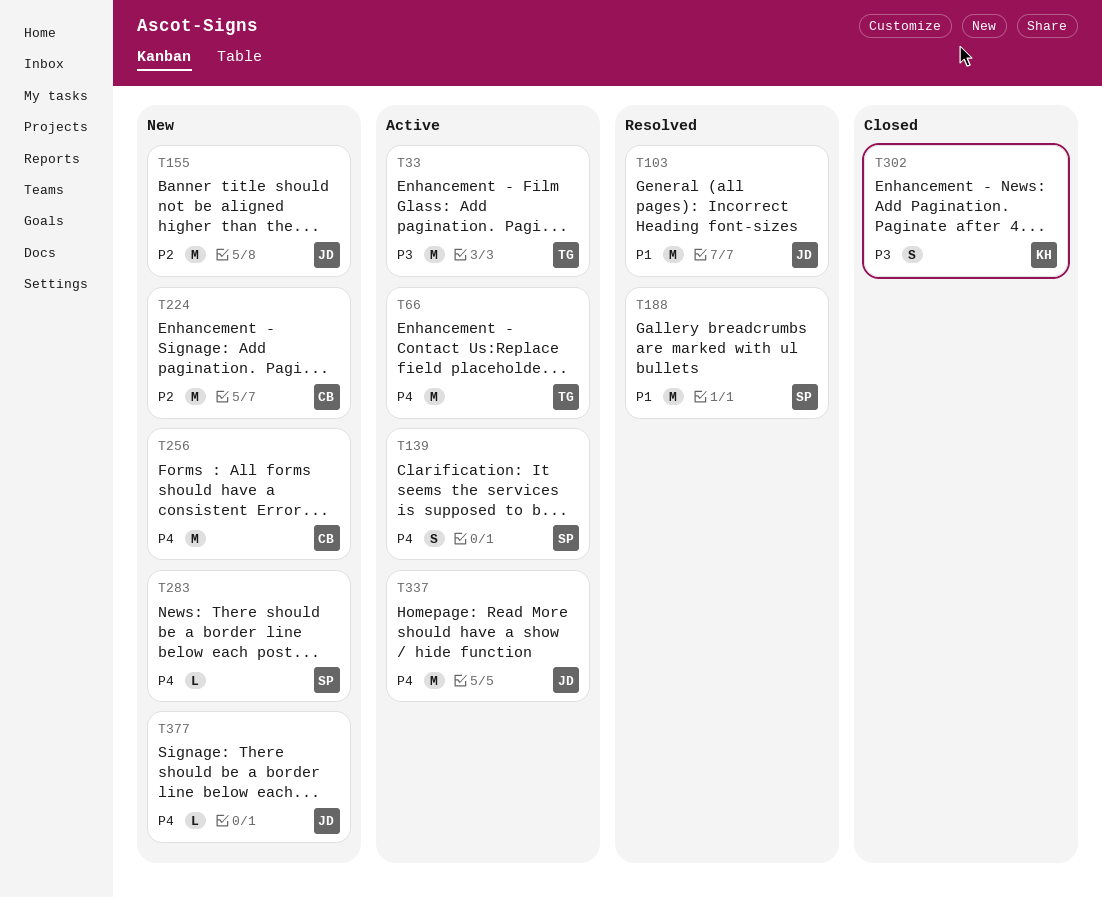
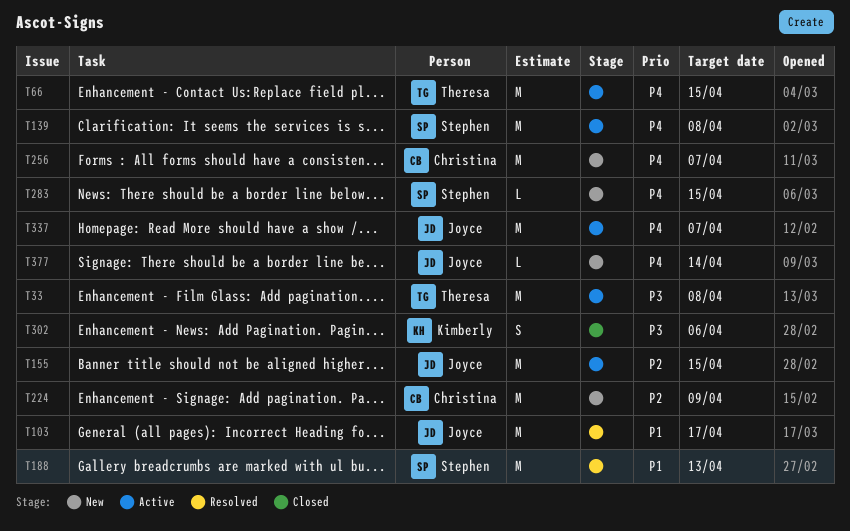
T139, estimate: S -> M
T155, status: New -> Active

